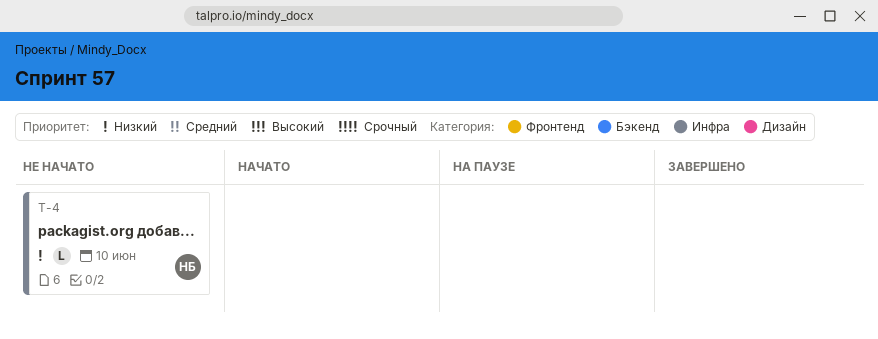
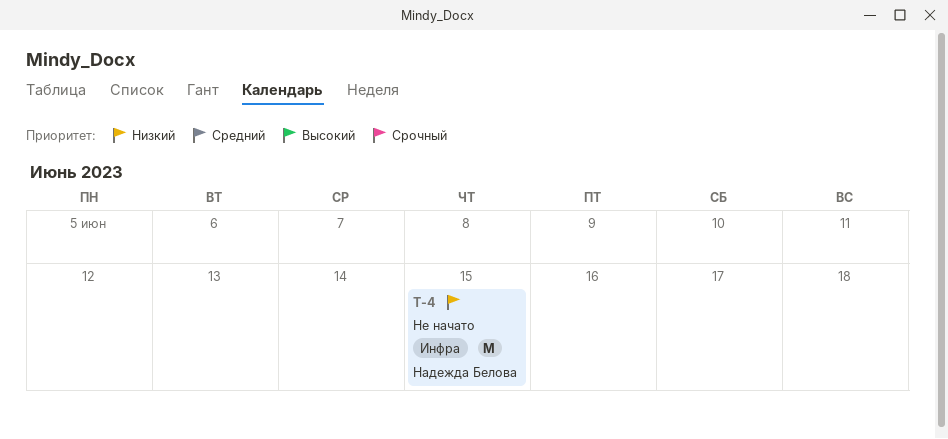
T-4, estimate: L -> M
T-4, due: Jun 10 -> Jun 15

